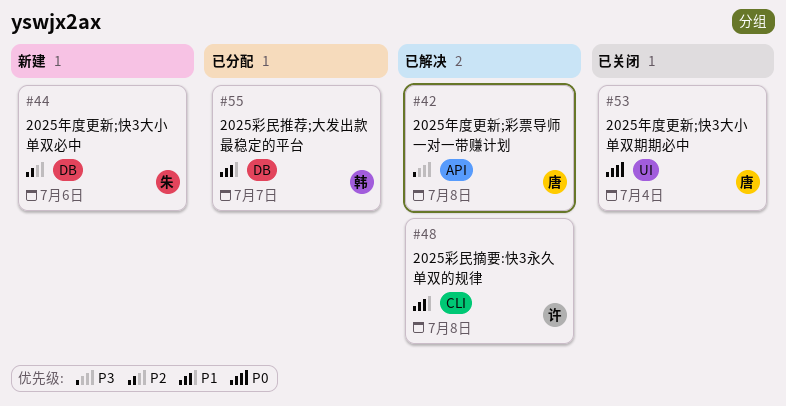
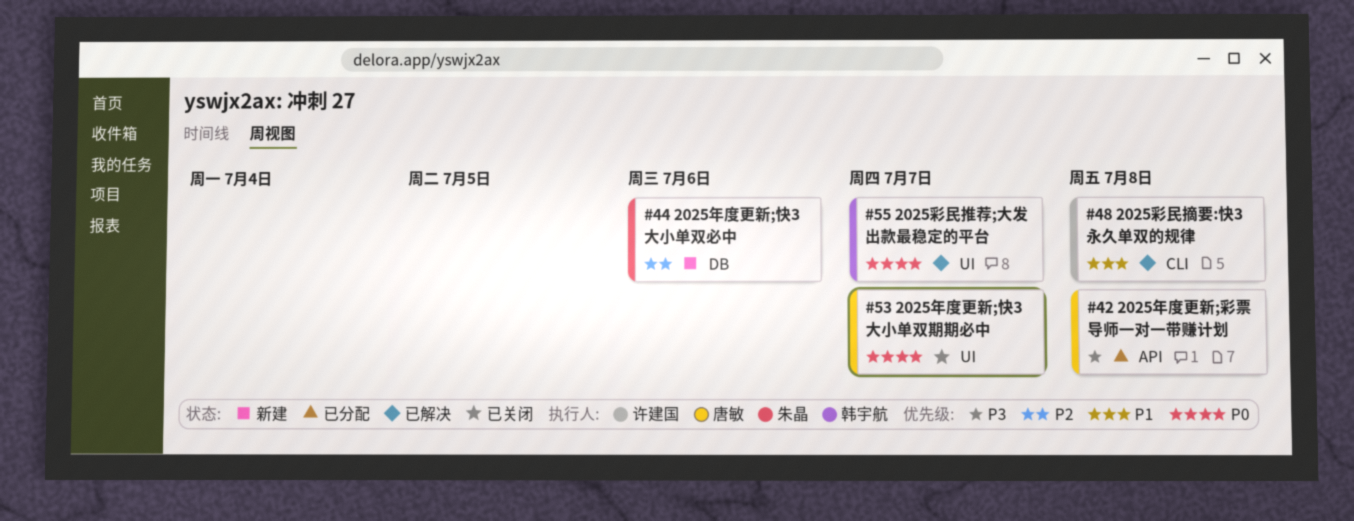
#42, status: 已解决 -> 已分配
#53, due: Jul 4 -> Jul 7
#55, status: 已分配 -> 已解决
#55, priority: P1 -> P0
#55, label: DB -> UI

